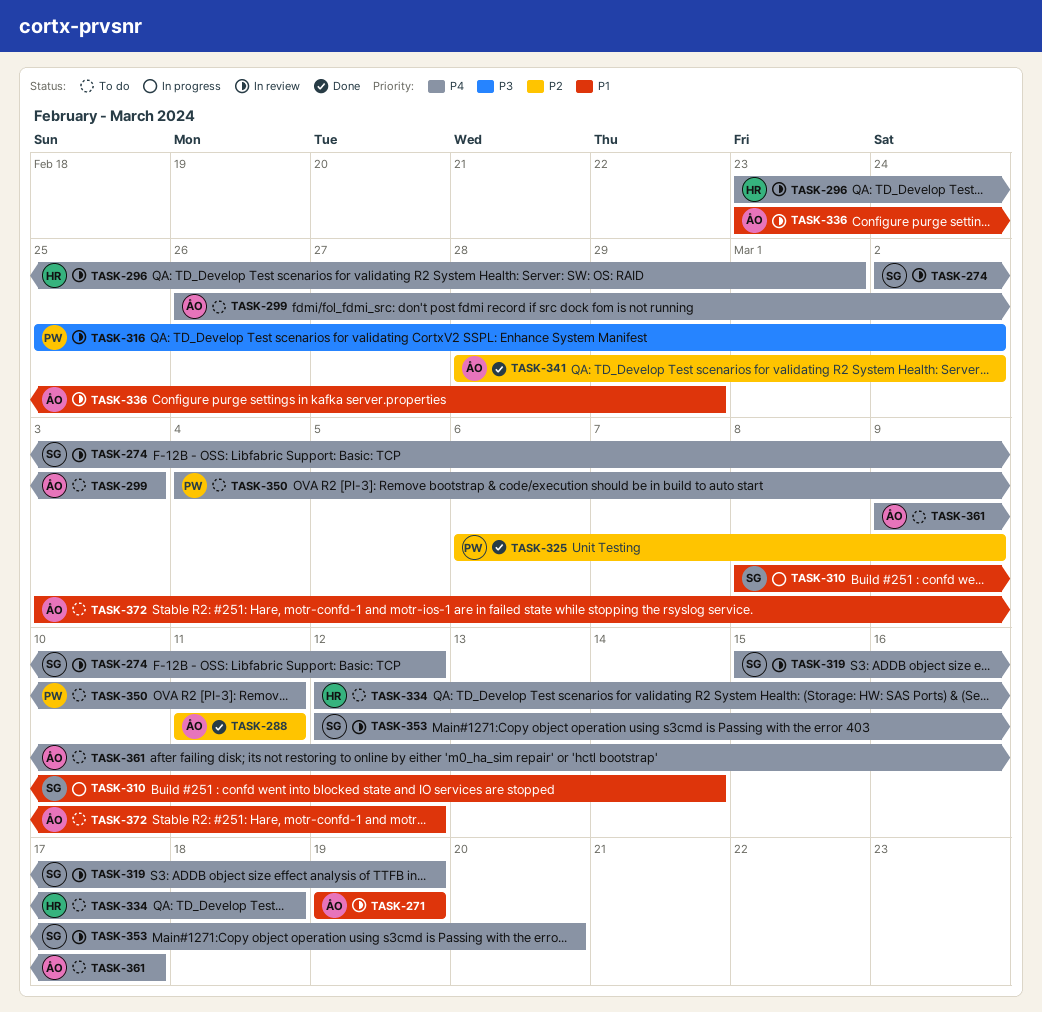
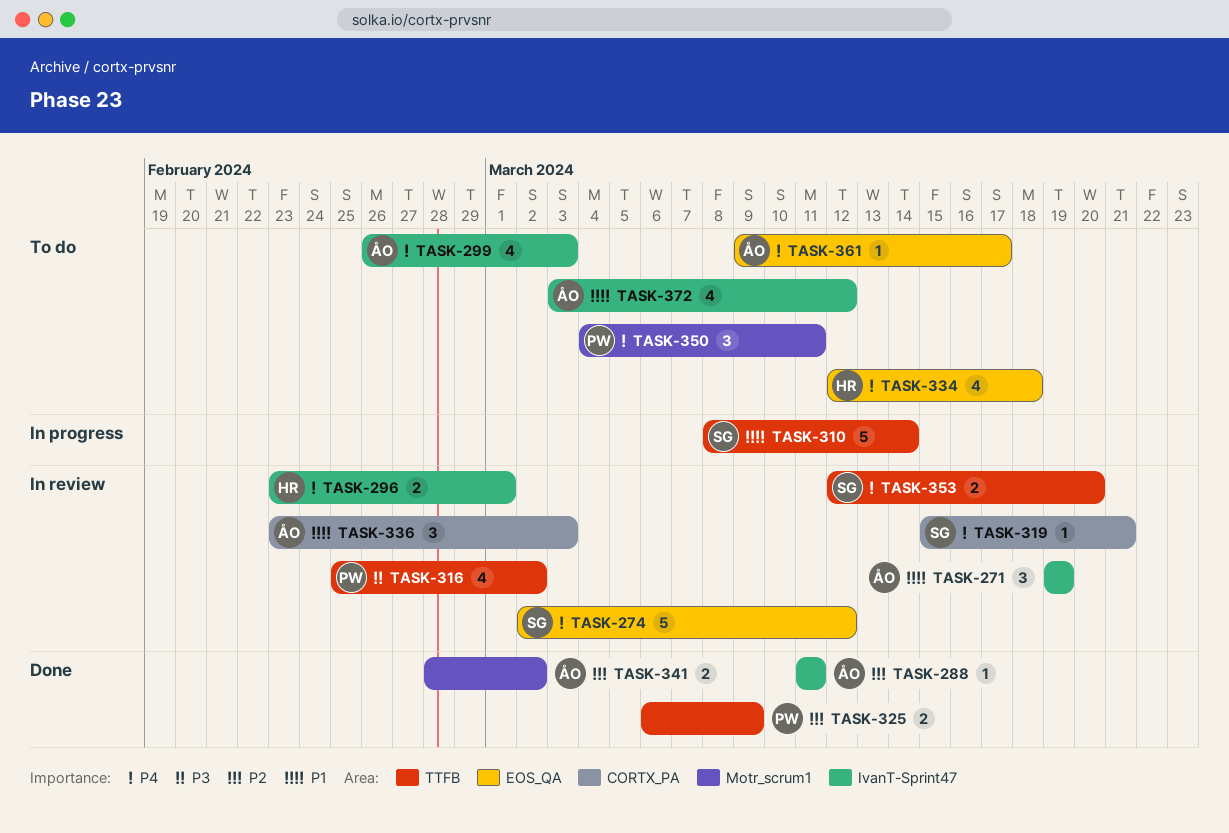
TASK-319, due: Mar 19 -> Mar 21
TASK-336, due: Feb 29 -> Mar 3

